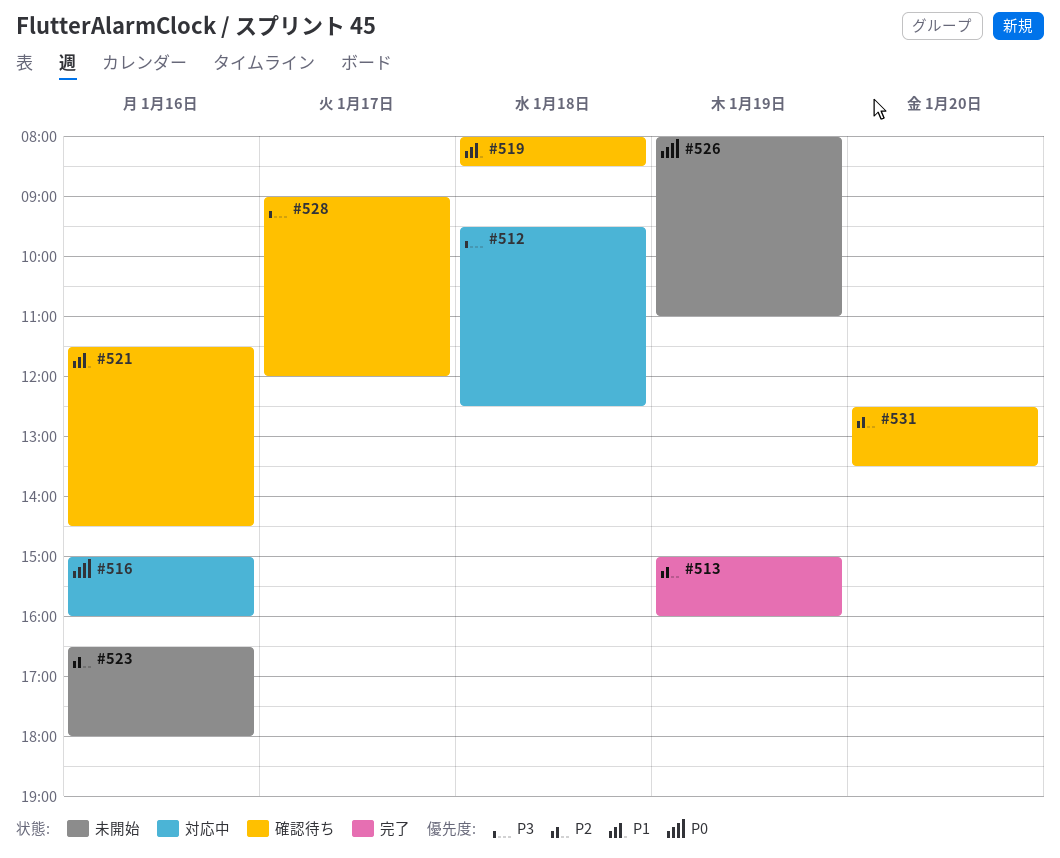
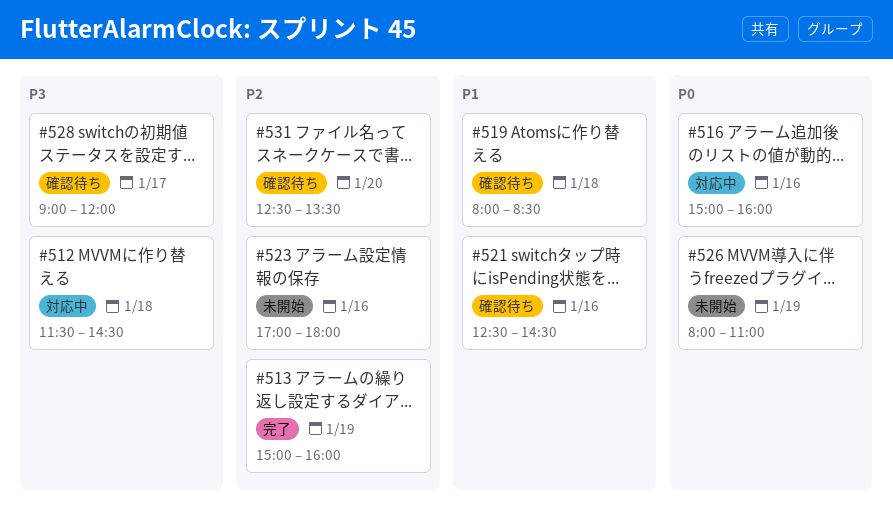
#512, begins: 09:30 -> 11:30
#512, ends: 12:30 -> 14:30
#521, begins: 11:30 -> 12:30
#523, begins: 16:30 -> 17:00

